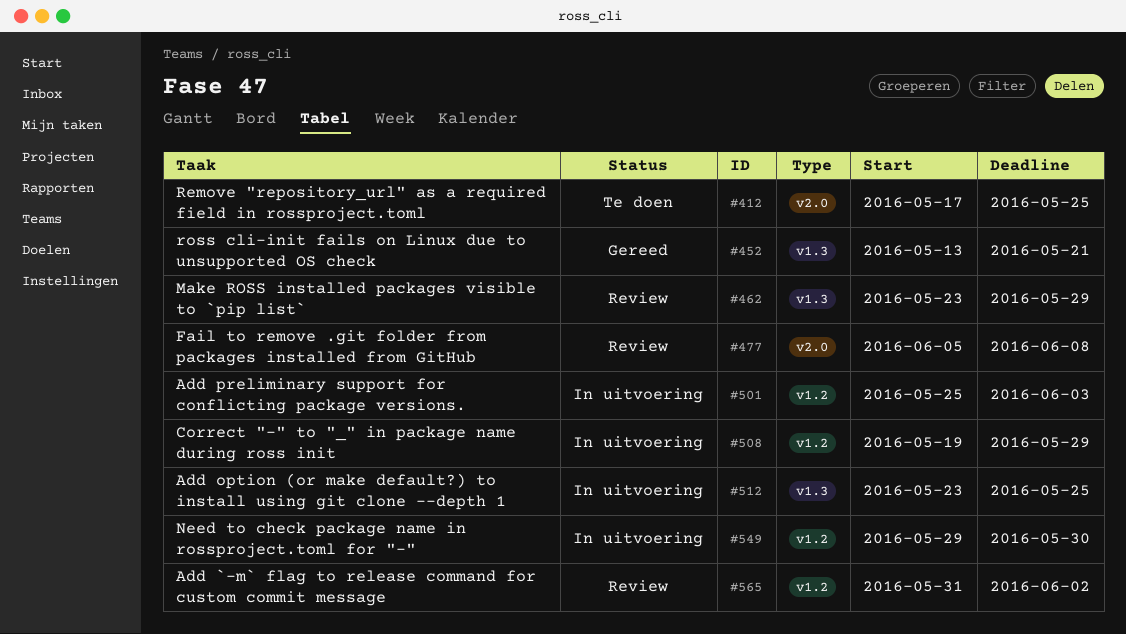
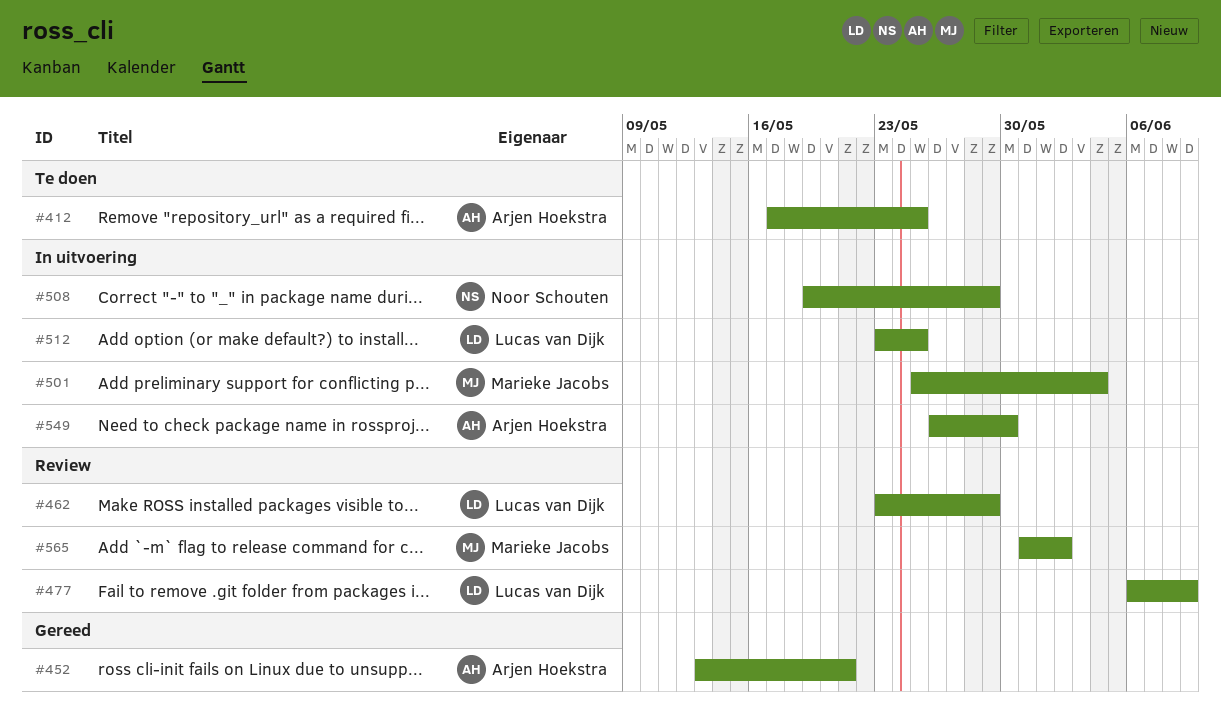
#477, start: Jun 5 -> Jun 6
#477, due: Jun 8 -> Jun 9
#501, due: Jun 3 -> Jun 4
#549, start: May 29 -> May 26

